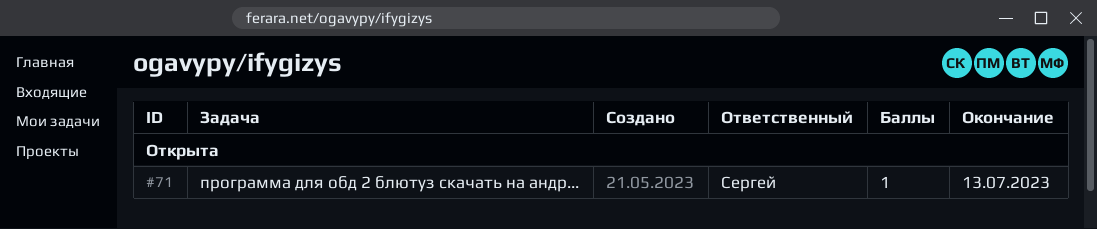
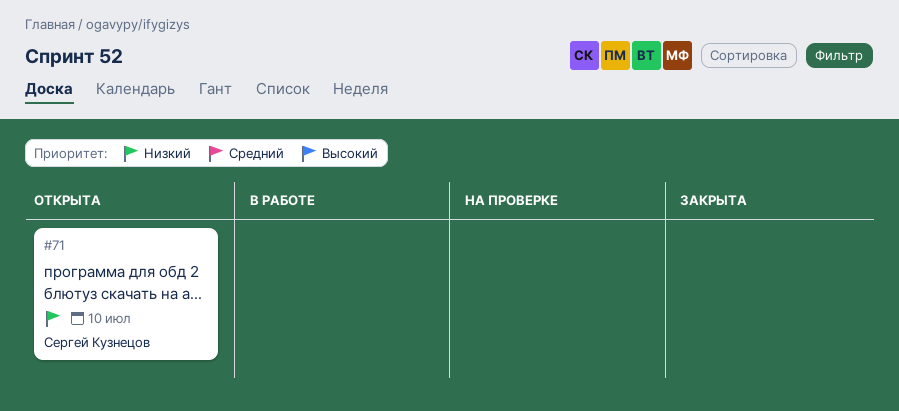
#71, due: Jul 13 -> Jul 10

